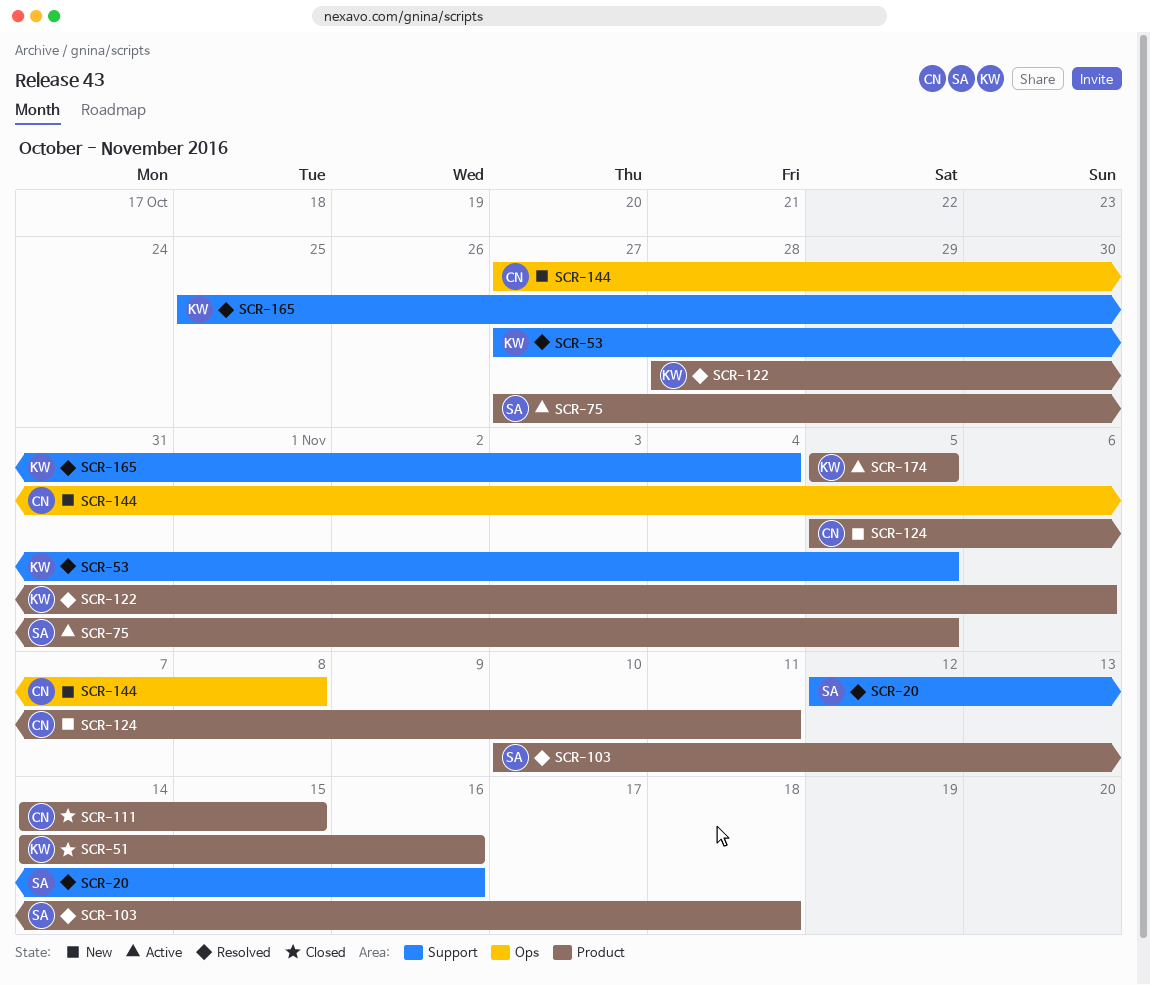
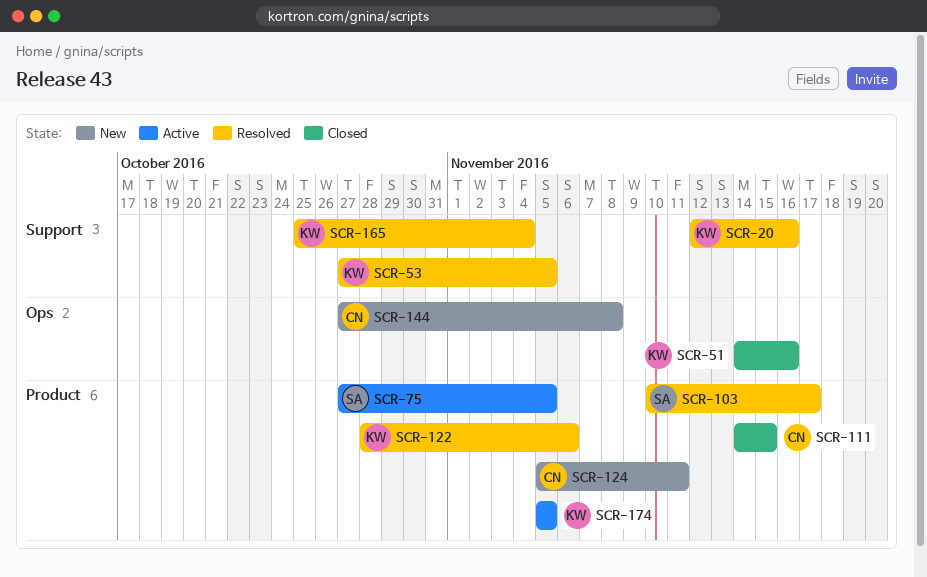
SCR-20, owner: SA -> KW
SCR-51, label: Product -> Ops
SCR-103, due: Nov 18 -> Nov 17

